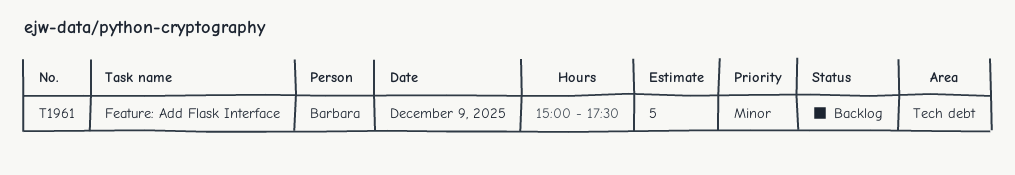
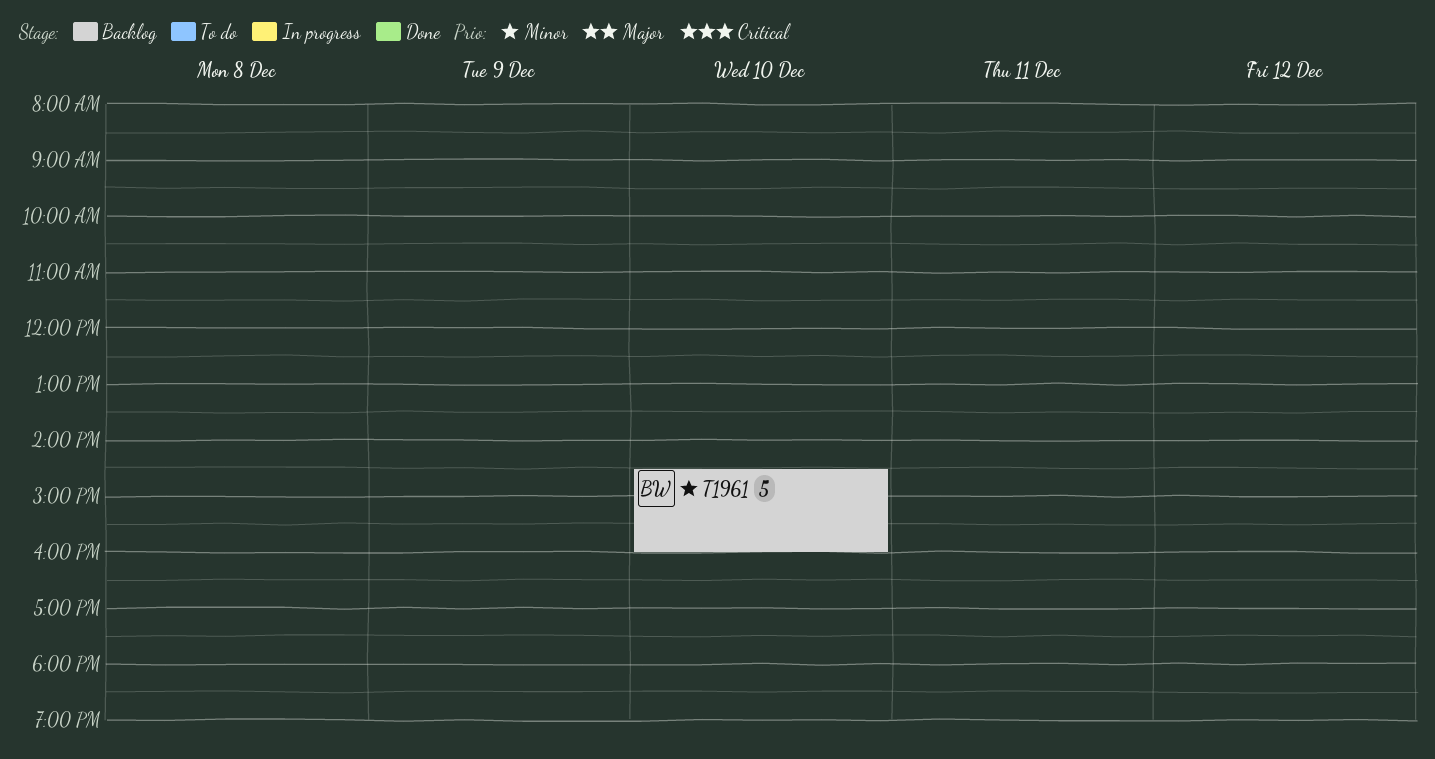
T1961, day: Dec 9 -> Dec 10
T1961, begins: 15:00 -> 14:30
T1961, ends: 17:30 -> 16:00

